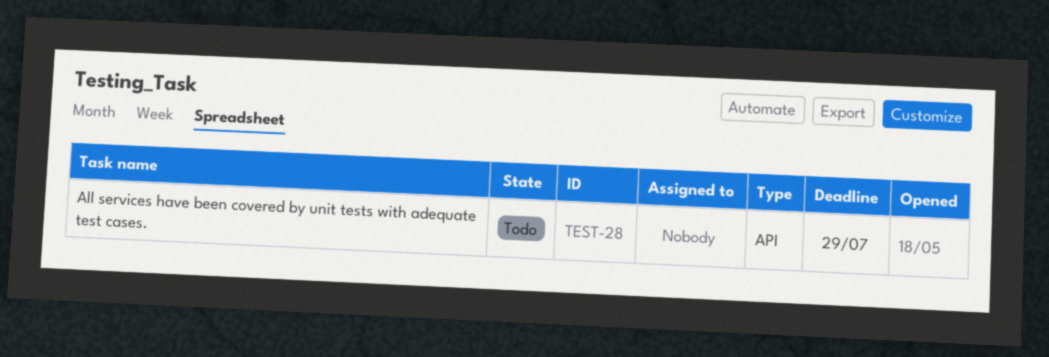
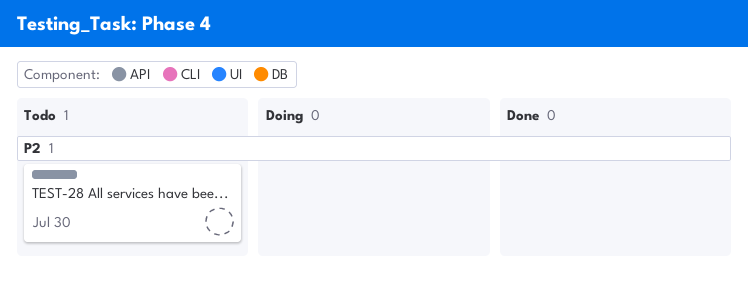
TEST-28, due: Jul 29 -> Jul 30

